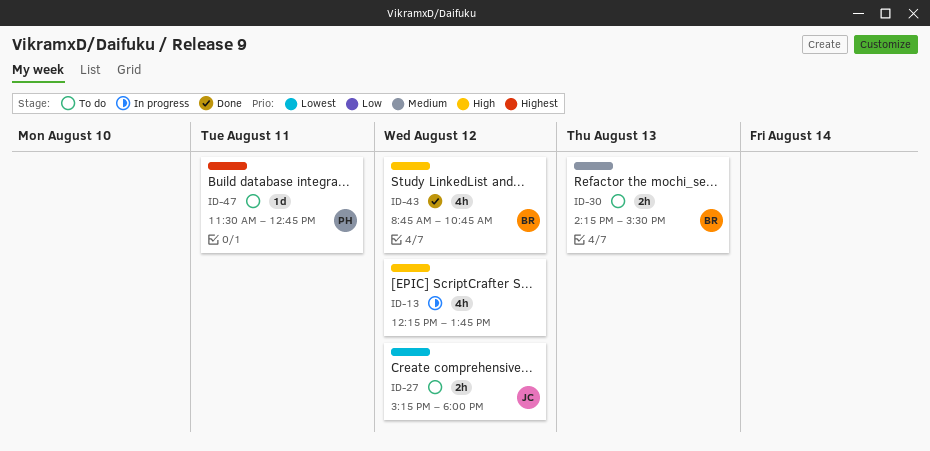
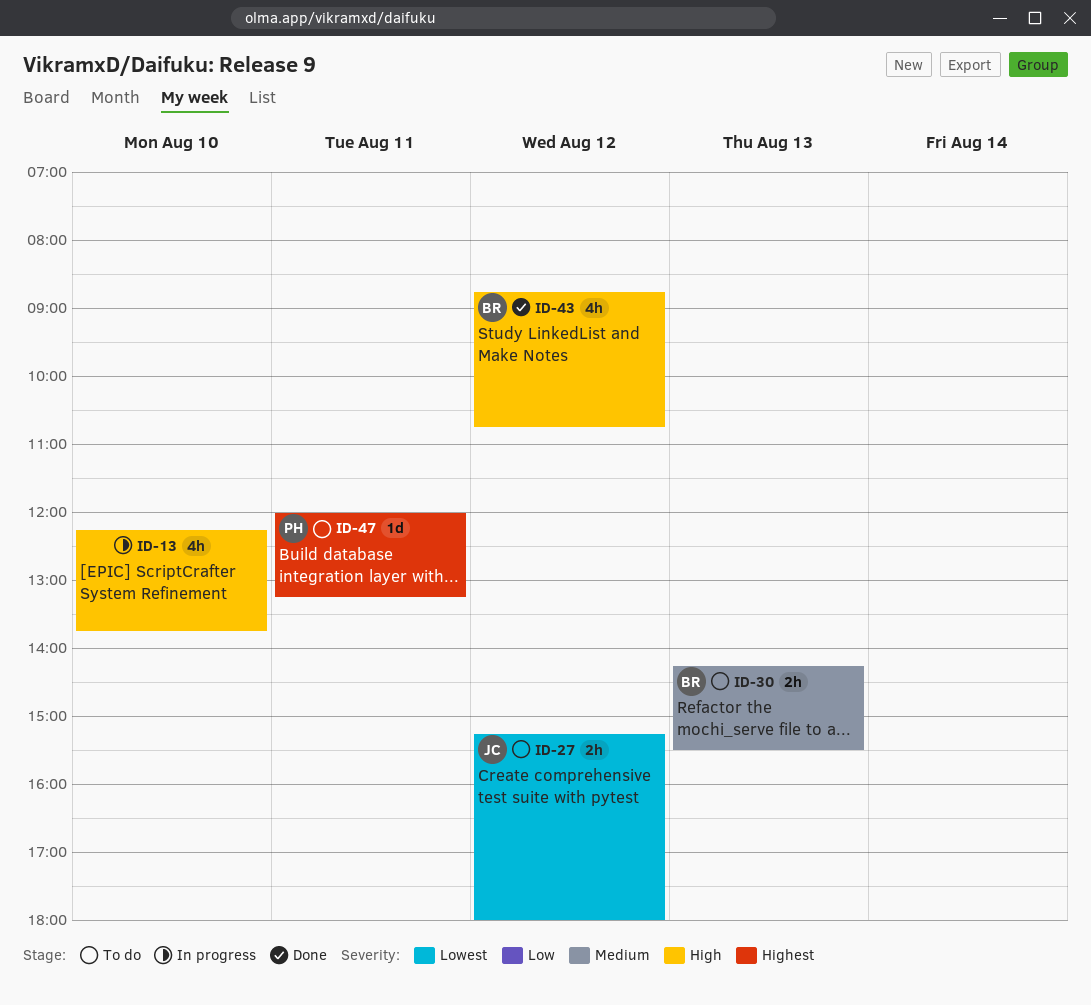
ID-13, day: Aug 12 -> Aug 10
ID-47, begins: 11:30 -> 12:00
ID-47, ends: 12:45 -> 13:15

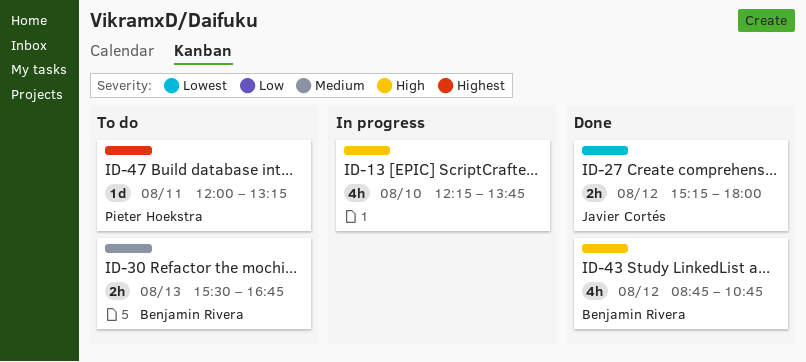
ID-27, status: To do -> Done
ID-30, begins: 14:15 -> 15:30
ID-30, ends: 15:30 -> 16:45

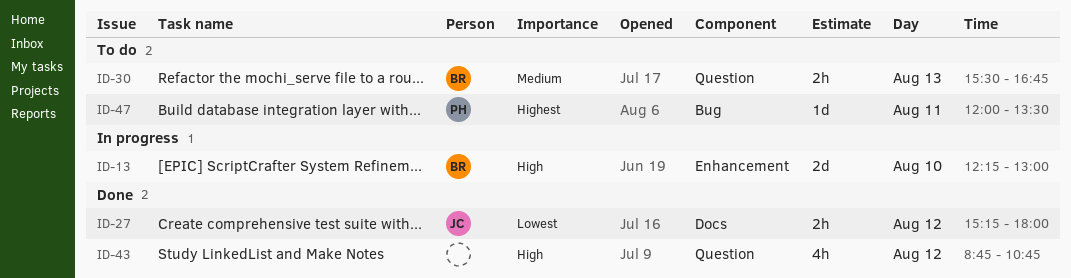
ID-13, owner: none -> Benjamin Rivera
ID-13, estimate: 4h -> 2d
ID-13, ends: 13:45 -> 13:00
ID-43, owner: Benjamin Rivera -> none
ID-47, ends: 13:15 -> 13:30

